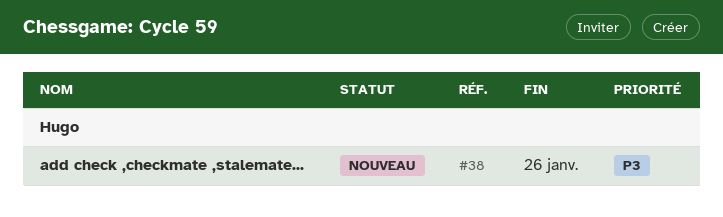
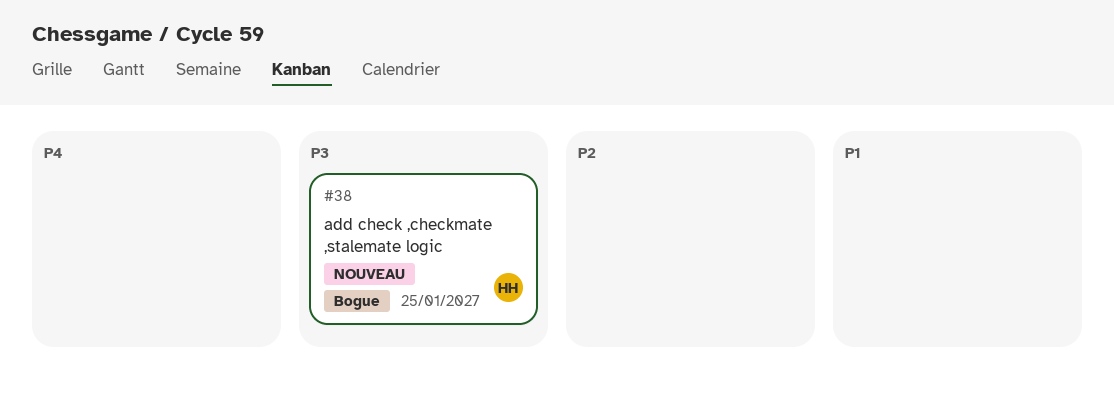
#38, due: Jan 26 -> Jan 25

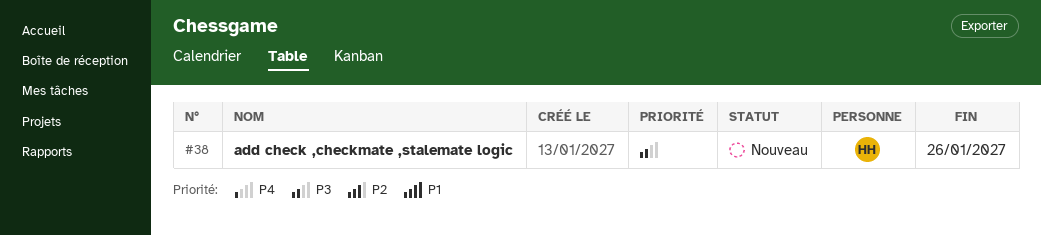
#38, due: Jan 25 -> Jan 26

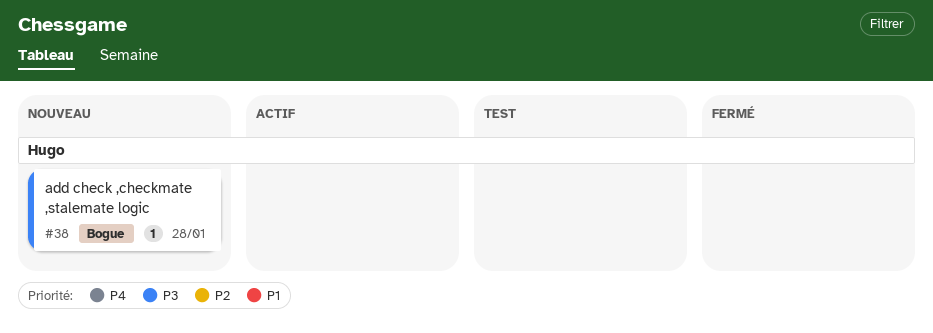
#38, due: Jan 26 -> Jan 28

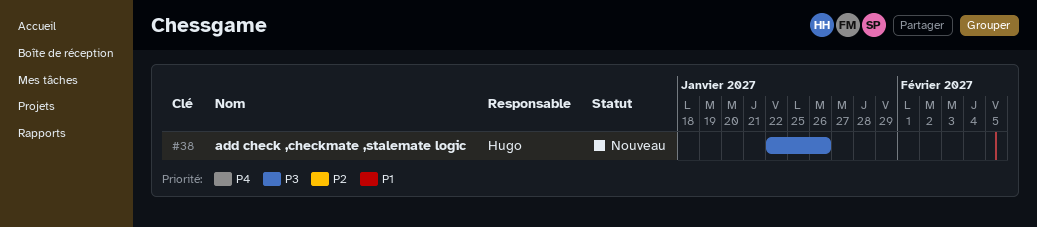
#38, due: Jan 28 -> Jan 26

